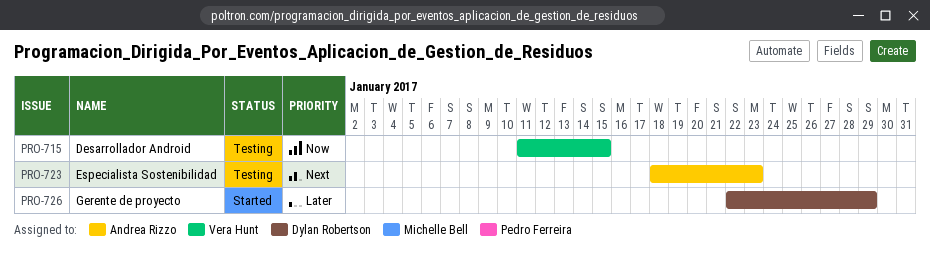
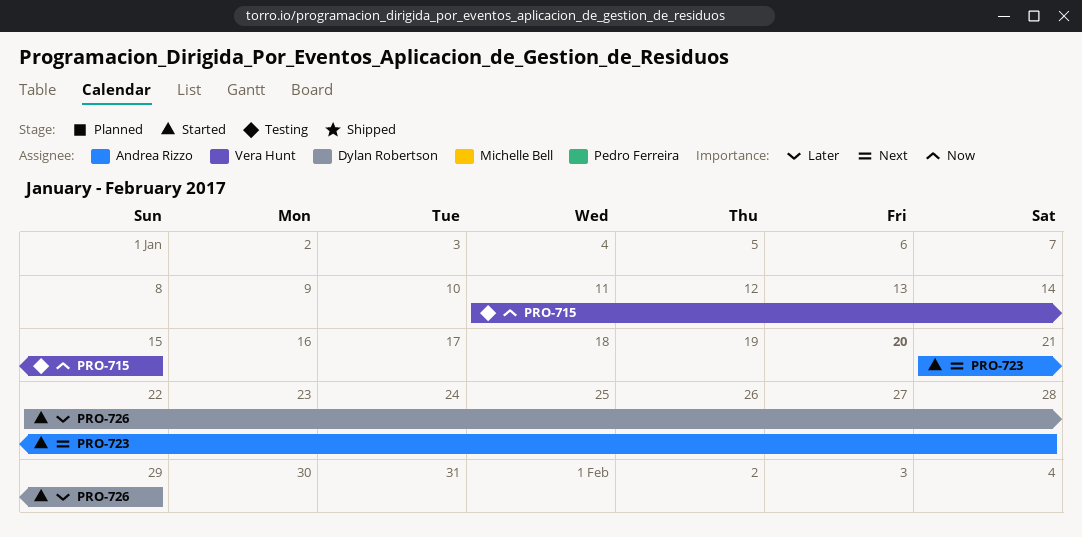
PRO-723, status: Testing -> Started
PRO-723, start: Jan 18 -> Jan 21
PRO-723, due: Jan 23 -> Jan 28

